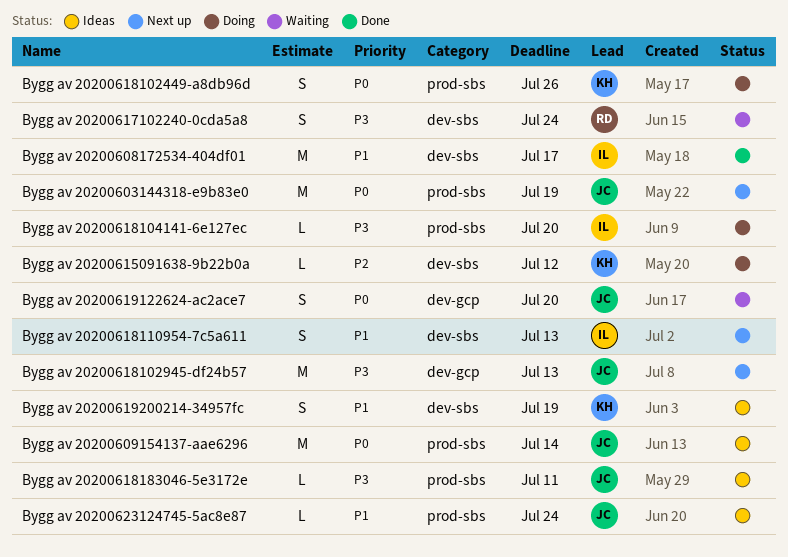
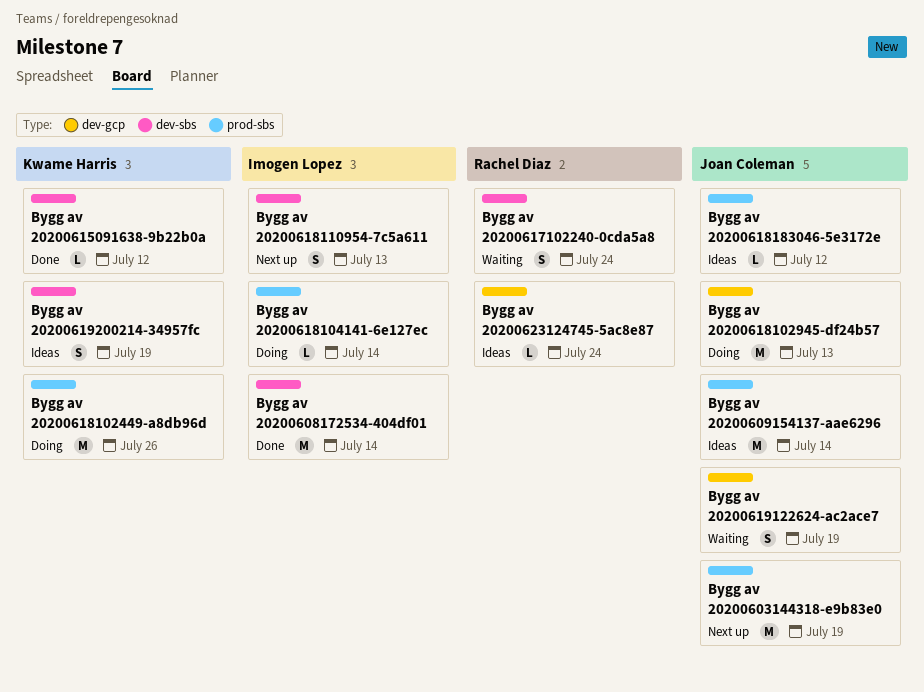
Bygg av 20200608172534-404df01, due: Jul 17 -> Jul 14
Bygg av 20200615091638-9b22b0a, status: Doing -> Done
Bygg av 20200618102449-a8db96d, estimate: S -> M
Bygg av 20200618102945-df24b57, status: Next up -> Doing
Bygg av 20200618104141-6e127ec, due: Jul 20 -> Jul 14
Bygg av 20200618183046-5e3172e, due: Jul 11 -> Jul 12
Bygg av 20200619122624-ac2ace7, due: Jul 20 -> Jul 19
Bygg av 20200623124745-5ac8e87, owner: Joan Coleman -> Rachel Diaz
Bygg av 20200623124745-5ac8e87, label: prod-sbs -> dev-gcp

